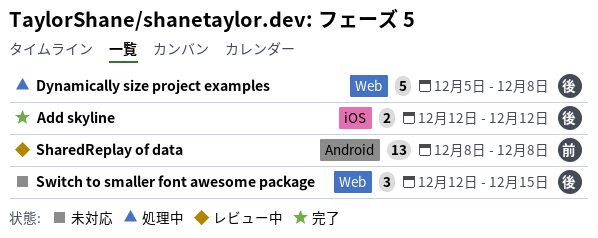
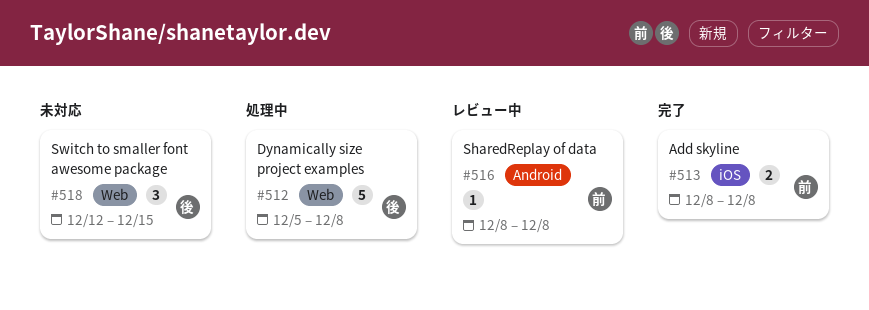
Add skyline, owner: 後 -> 前
Add skyline, start: Dec 12 -> Dec 8
Add skyline, due: Dec 12 -> Dec 8
SharedReplay of data, estimate: 13 -> 1

